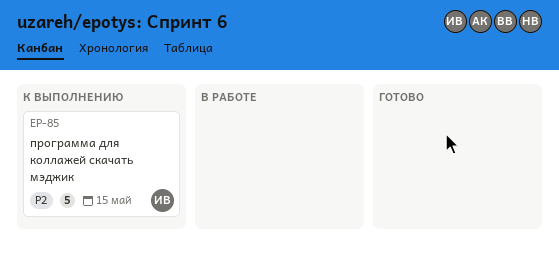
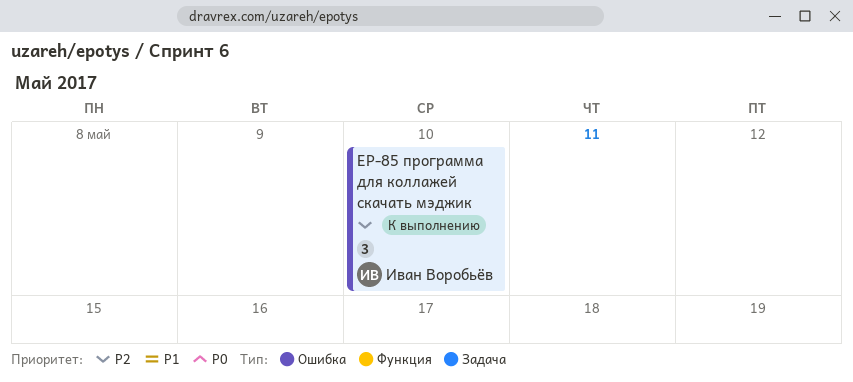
EP-85, estimate: 5 -> 3
EP-85, due: May 15 -> May 10

